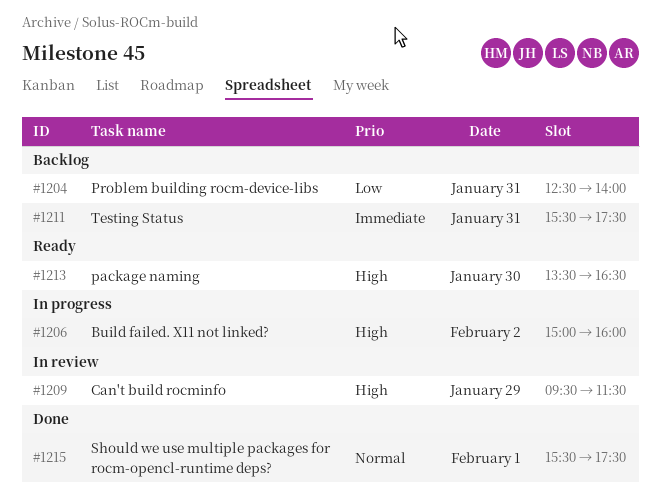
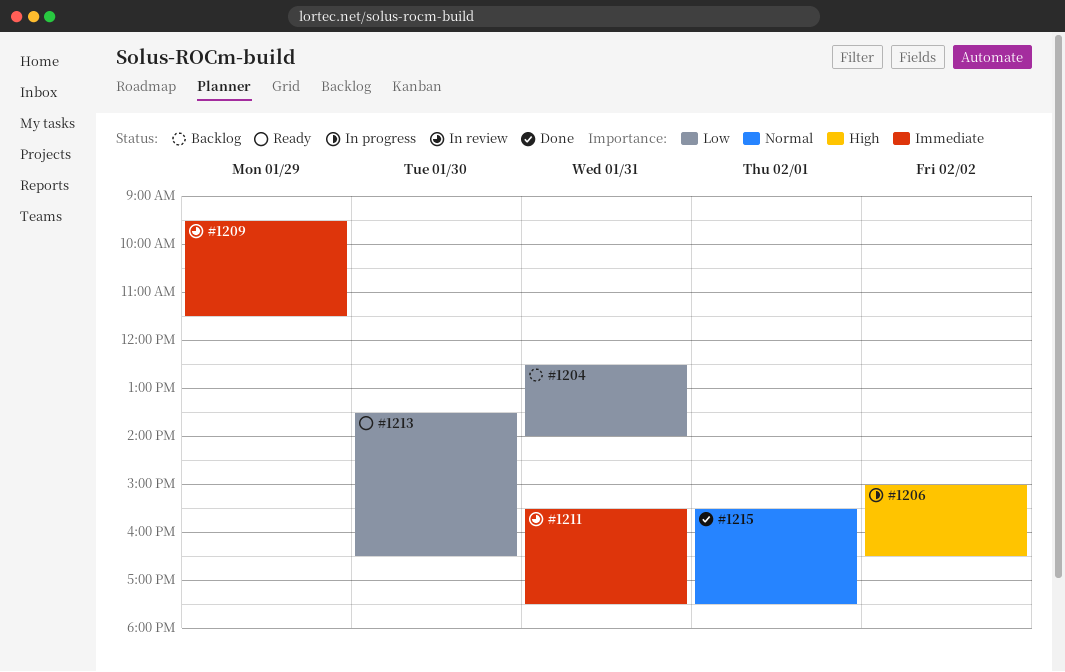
#1206, ends: 16:00 -> 16:30
#1209, priority: High -> Immediate
#1211, status: Backlog -> In review
#1213, priority: High -> Low

